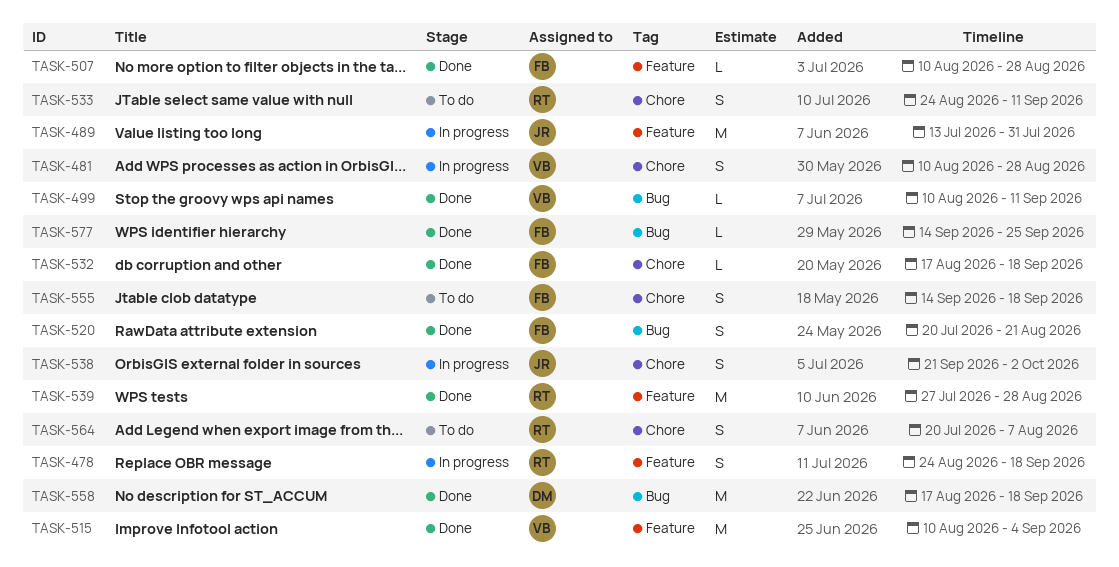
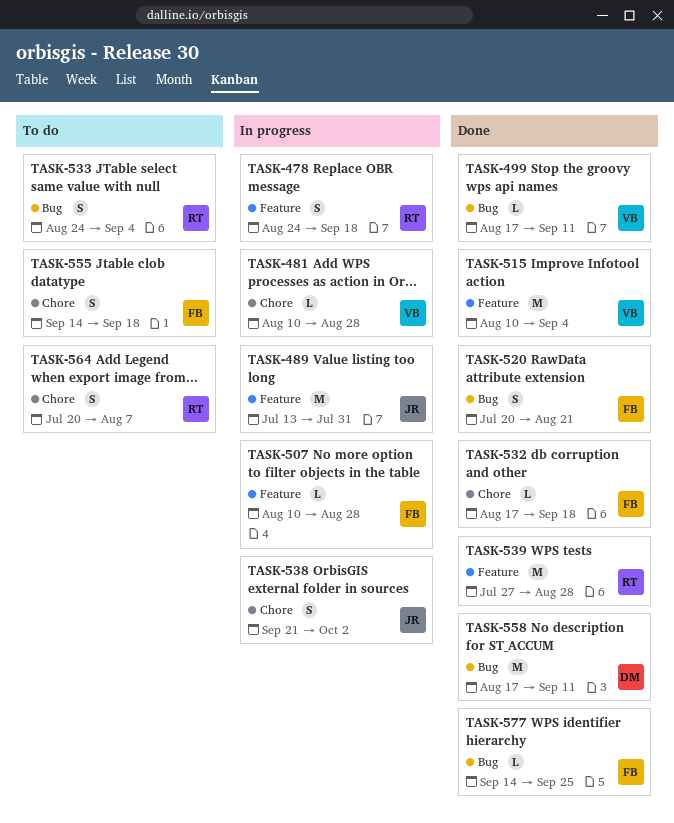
TASK-481, estimate: S -> L
TASK-499, start: Aug 10 -> Aug 17
TASK-507, status: Done -> In progress
TASK-533, label: Chore -> Bug
TASK-533, due: Sep 11 -> Sep 4
TASK-558, due: Sep 18 -> Sep 11

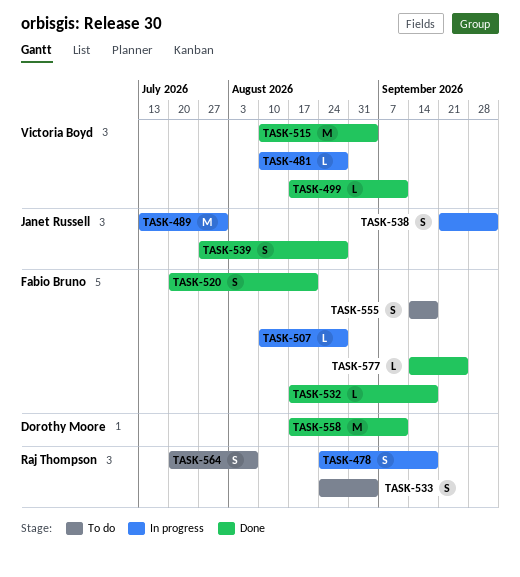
TASK-539, owner: Raj Thompson -> Janet Russell
TASK-539, estimate: M -> S

